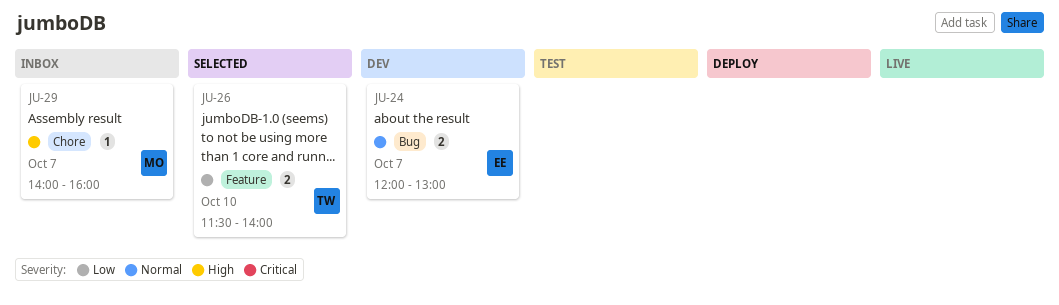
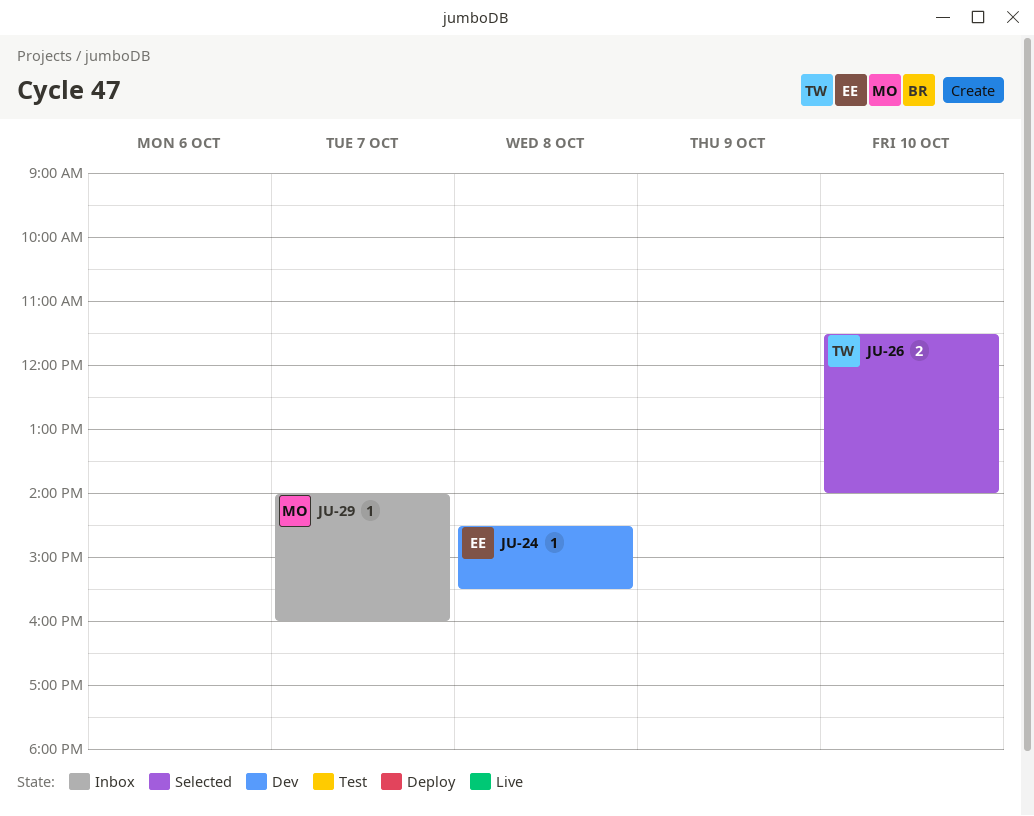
JU-24, estimate: 2 -> 1
JU-24, day: Oct 7 -> Oct 8
JU-24, begins: 12:00 -> 14:30
JU-24, ends: 13:00 -> 15:30

